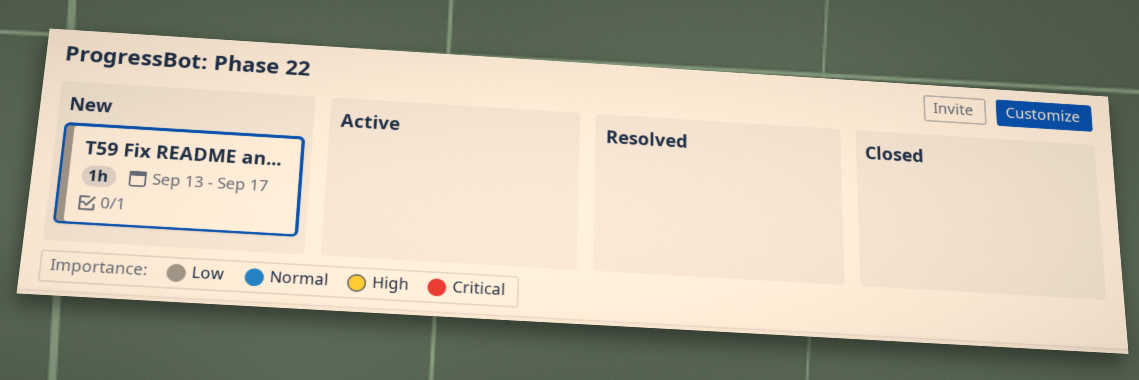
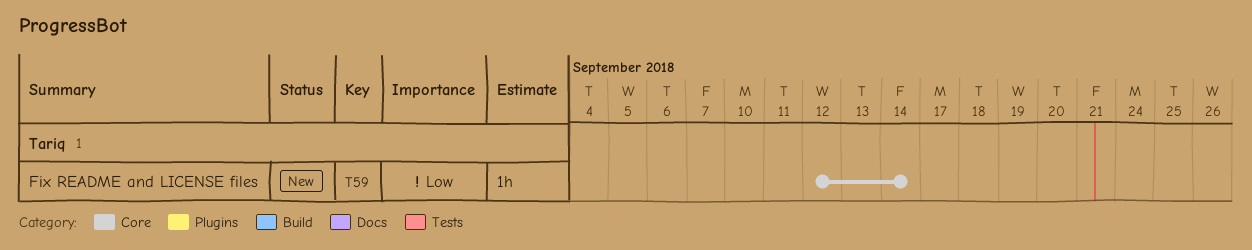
T59, start: Sep 13 -> Sep 12
T59, due: Sep 17 -> Sep 14

